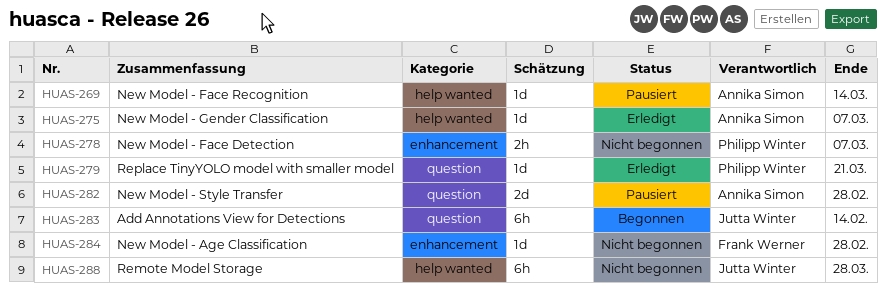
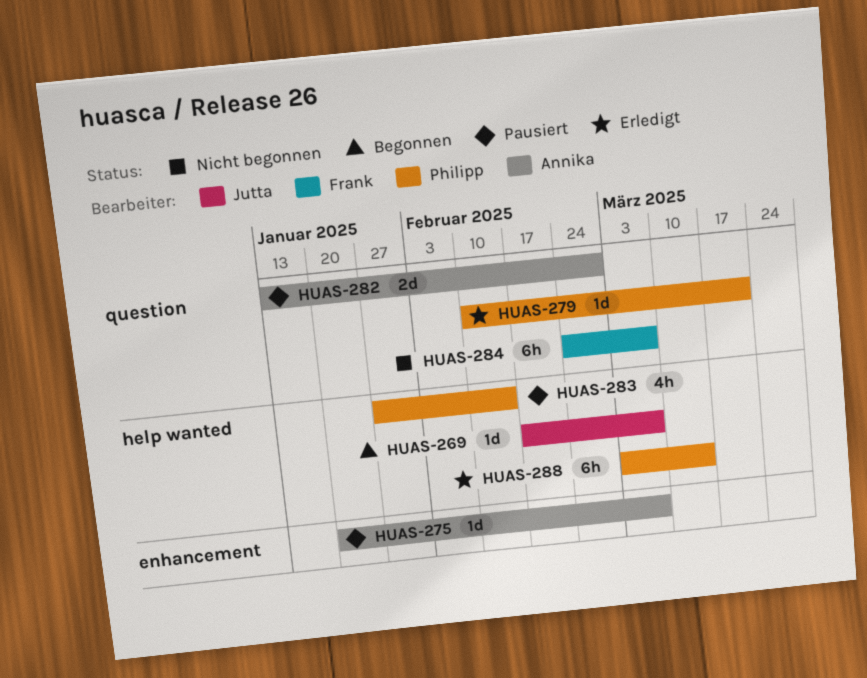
HUAS-269, status: Pausiert -> Begonnen
HUAS-269, owner: Annika Simon -> Jutta Winter
HUAS-269, due: Mar 14 -> Mar 7
HUAS-275, status: Erledigt -> Pausiert
HUAS-275, label: help wanted -> enhancement
HUAS-278: present -> none
HUAS-283, status: Begonnen -> Pausiert
HUAS-283, owner: Jutta Winter -> Philipp Winter
HUAS-283, label: question -> help wanted
HUAS-283, estimate: 6h -> 4h
HUAS-284, label: enhancement -> question
HUAS-284, estimate: 1d -> 6h
HUAS-284, due: Feb 28 -> Mar 7
HUAS-288, status: Nicht begonnen -> Erledigt
HUAS-288, owner: Jutta Winter -> Philipp Winter
HUAS-288, due: Mar 28 -> Mar 14

